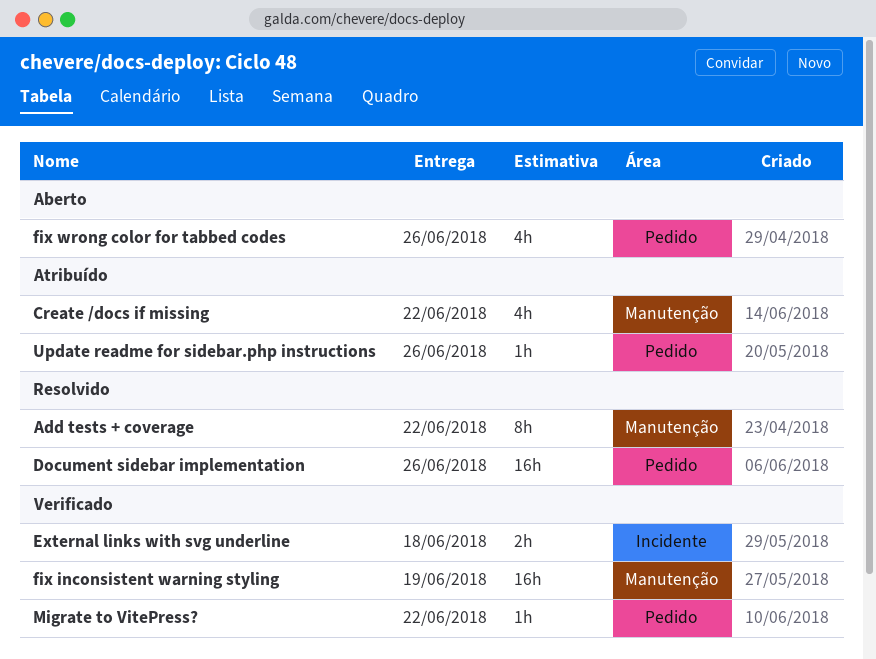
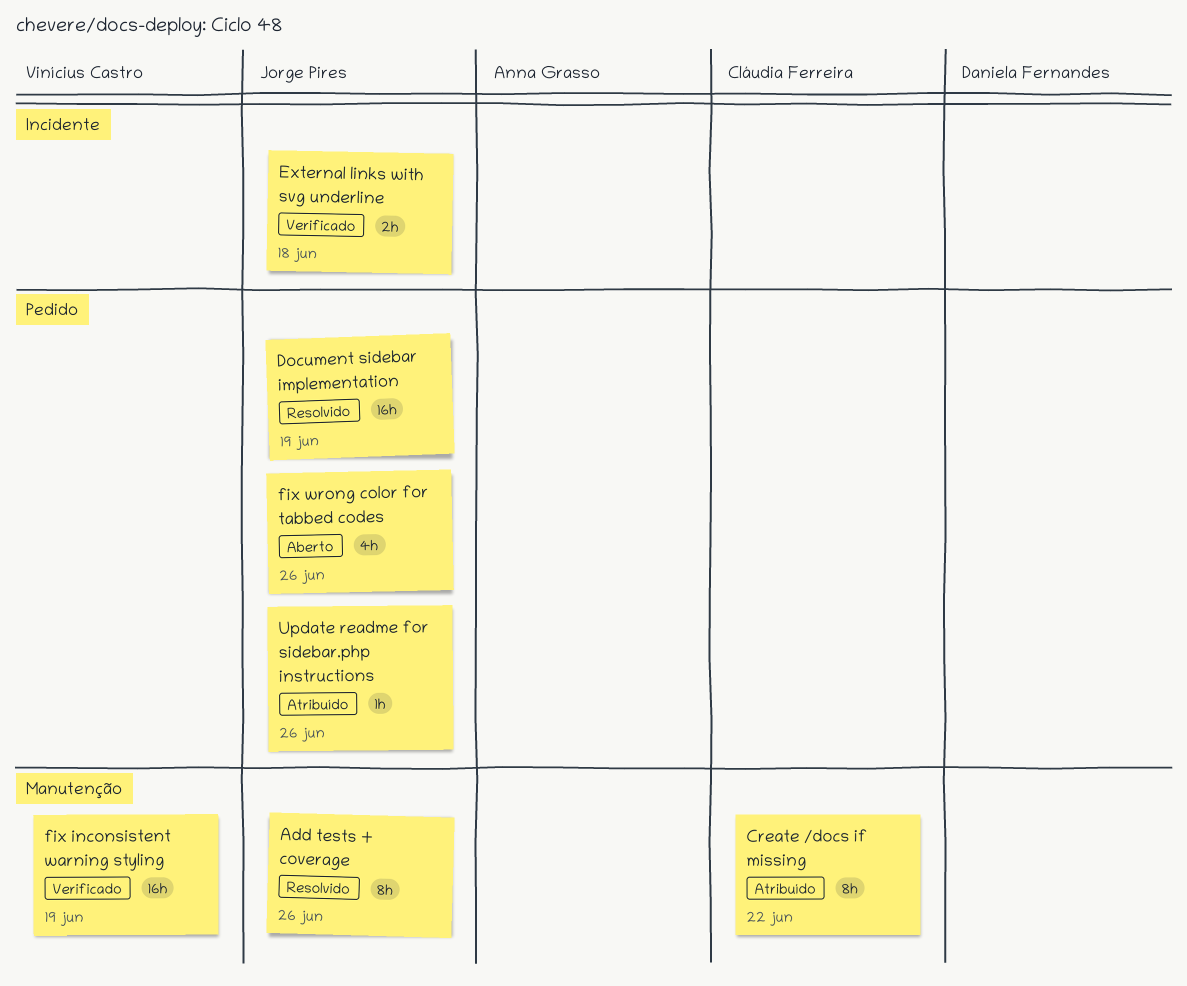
Add tests + coverage, due: Jun 22 -> Jun 26
Create /docs if missing, estimate: 4h -> 8h
Document sidebar implementation, due: Jun 26 -> Jun 19
Migrate to VitePress?: present -> none

